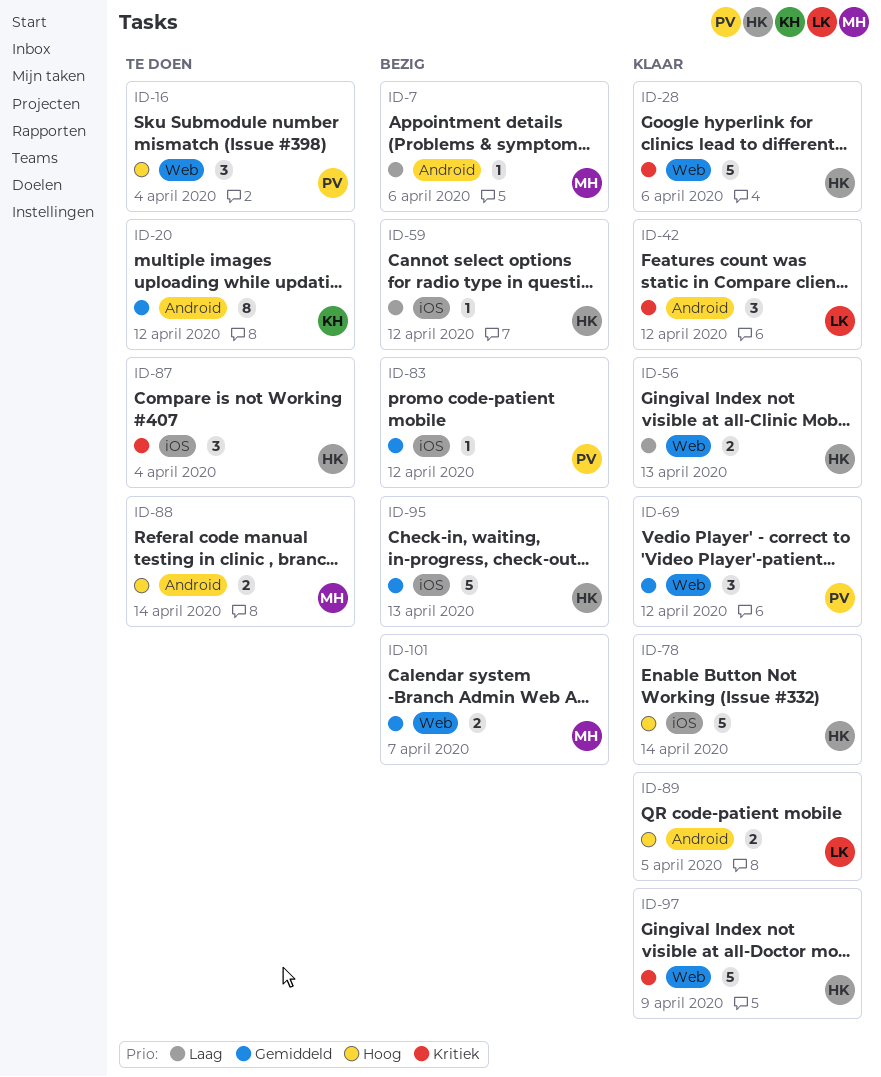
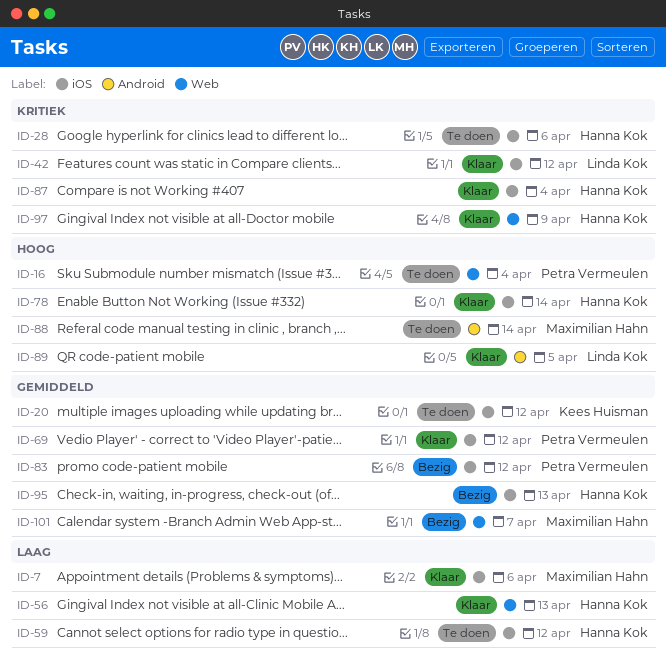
ID-7, status: Bezig -> Klaar
ID-7, label: Android -> iOS
ID-20, label: Android -> iOS
ID-28, status: Klaar -> Te doen
ID-28, label: Web -> iOS
ID-42, label: Android -> iOS
ID-59, status: Bezig -> Te doen
ID-69, label: Web -> iOS
ID-87, status: Te doen -> Klaar

